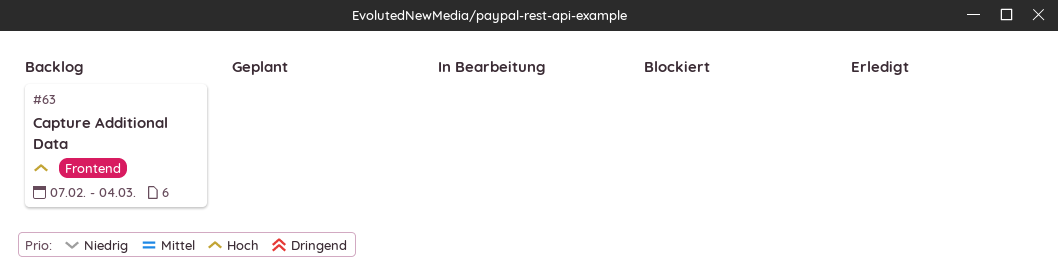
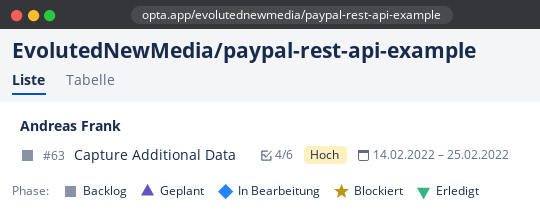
#63, start: Feb 7 -> Feb 14
#63, due: Mar 4 -> Feb 25

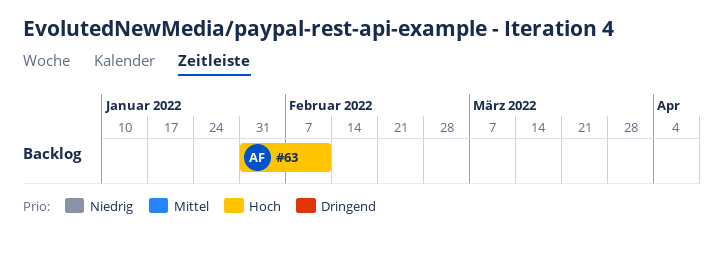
#63, start: Feb 14 -> Jan 31
#63, due: Feb 25 -> Feb 11

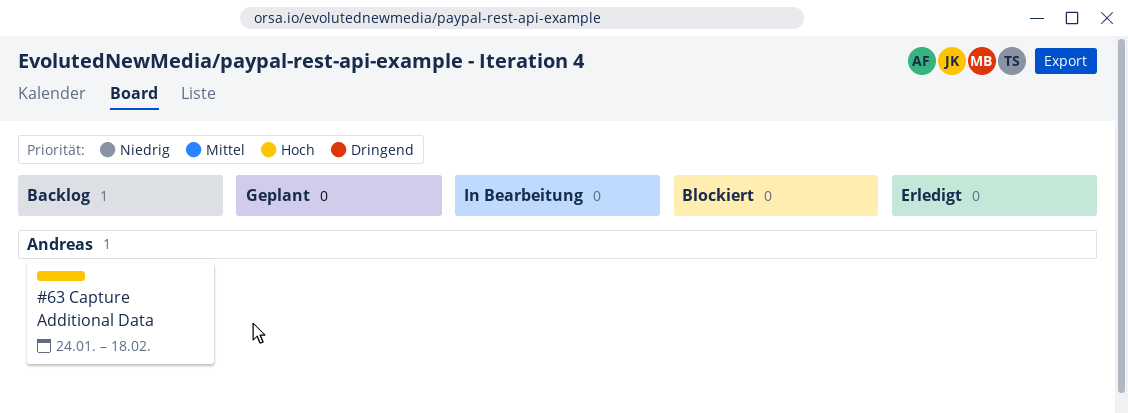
#63, start: Jan 31 -> Jan 24
#63, due: Feb 11 -> Feb 18

